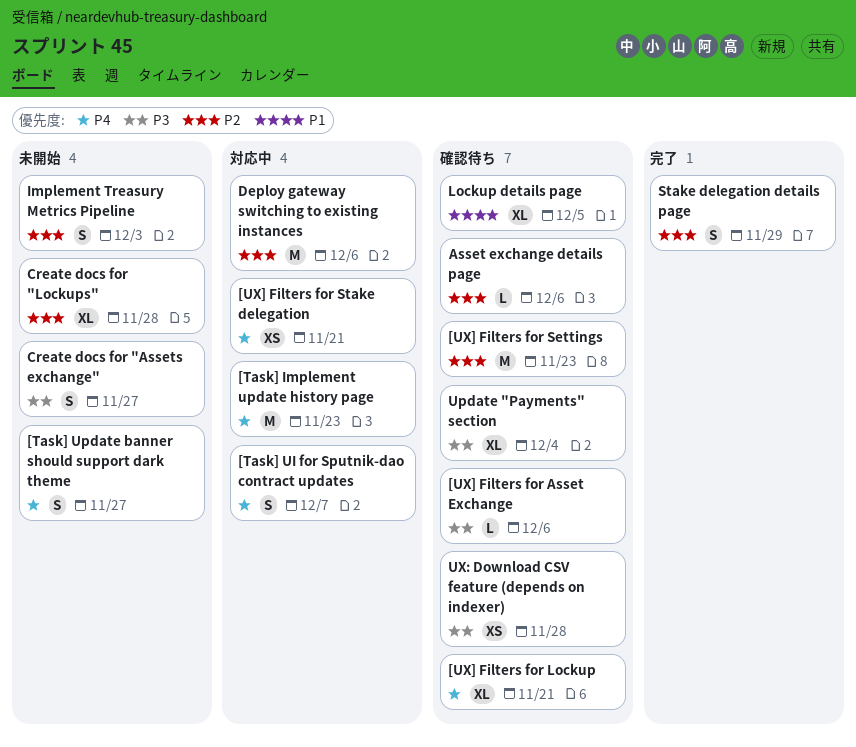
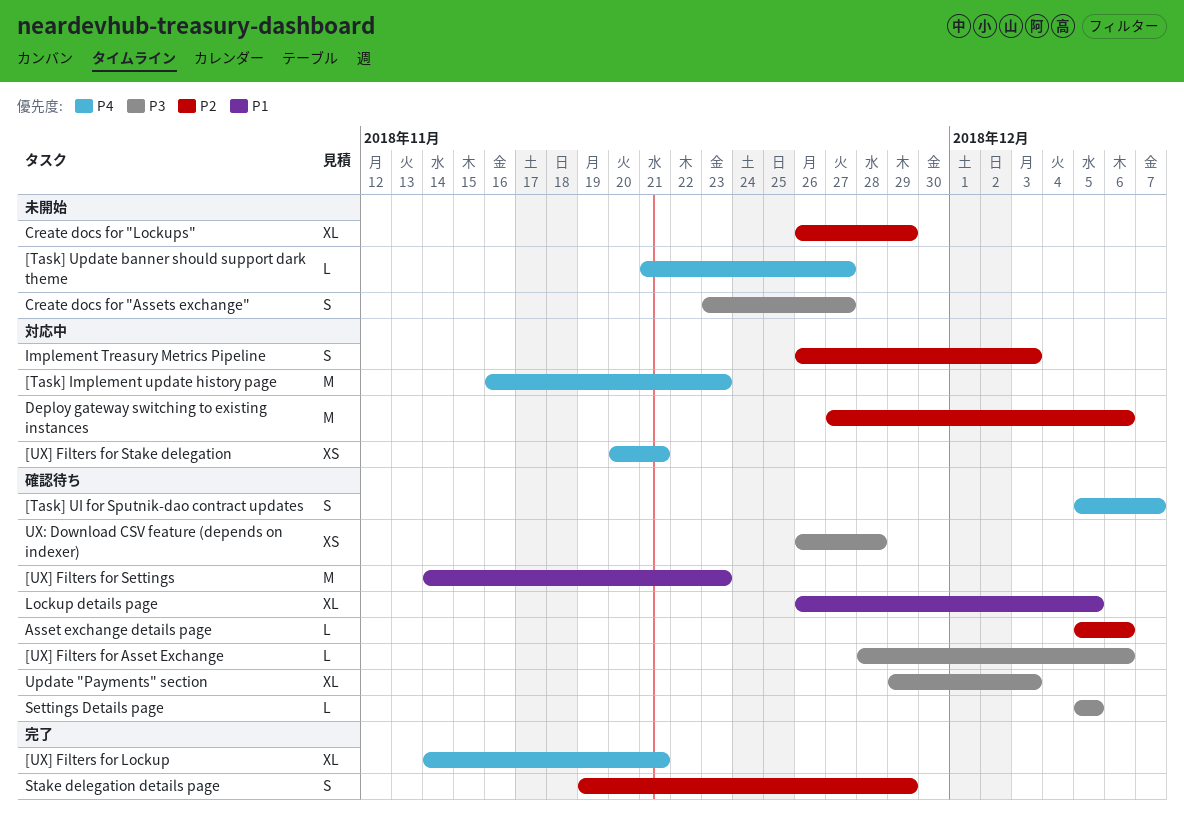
[Task] UI for Sputnik-dao contract updates, status: 対応中 -> 確認待ち
[Task] Update banner should support dark theme, estimate: S -> L
[UX] Filters for Lockup, status: 確認待ち -> 完了
[UX] Filters for Settings, priority: P2 -> P1
Create docs for "Lockups", due: Nov 28 -> Nov 29
Implement Treasury Metrics Pipeline, status: 未開始 -> 対応中
Settings Details page: none -> present
Update "Payments" section, due: Dec 4 -> Dec 3

